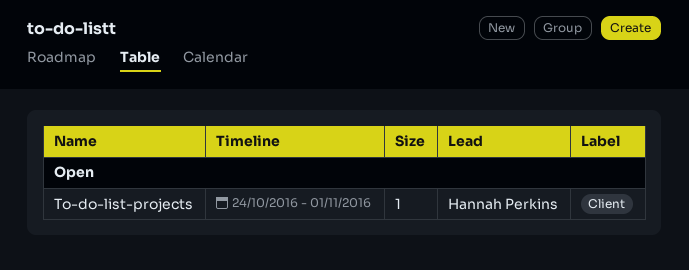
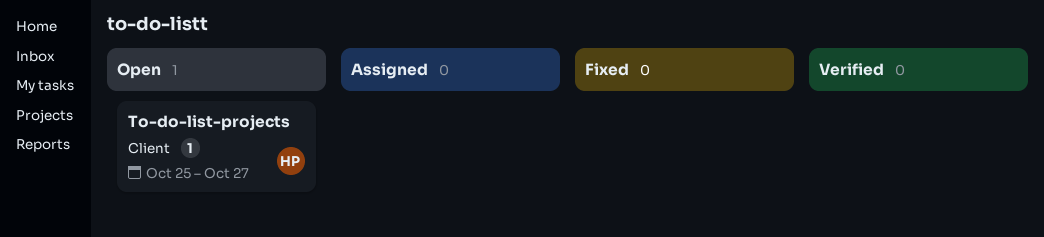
To-do-list-projects, start: Oct 24 -> Oct 25
To-do-list-projects, due: Nov 1 -> Oct 27

